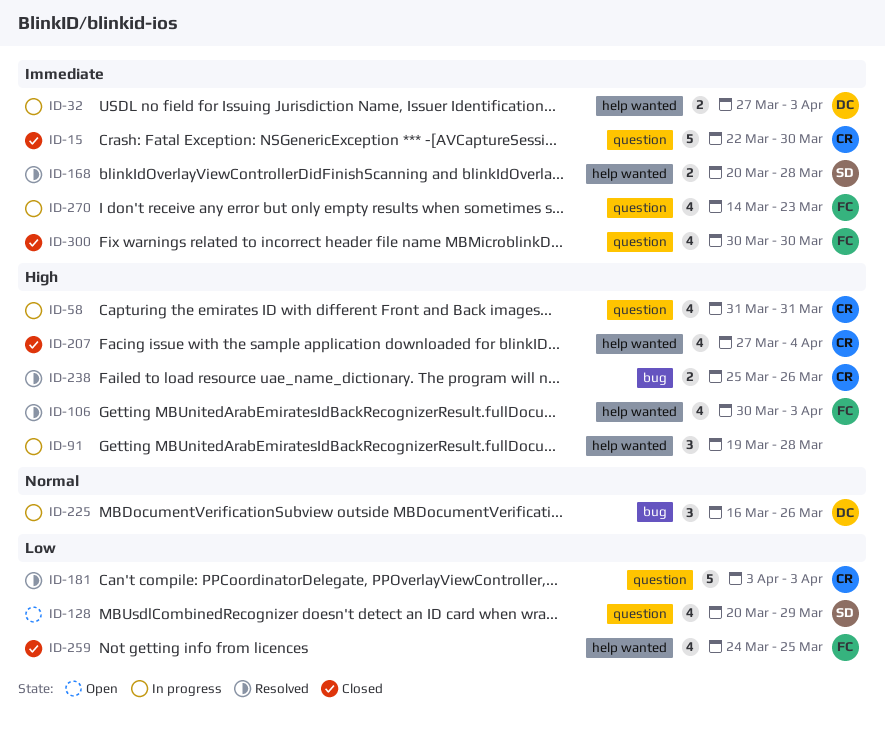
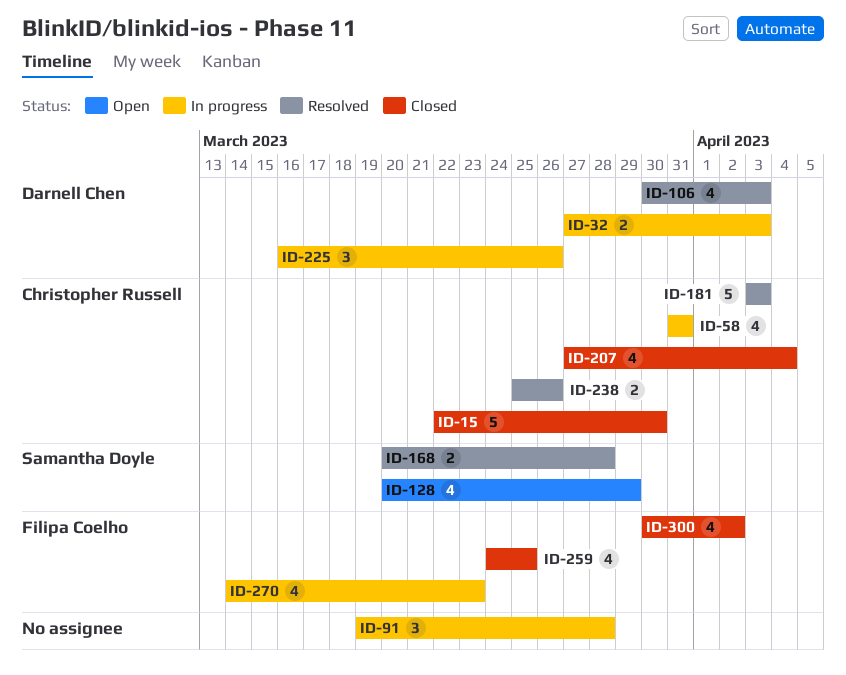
ID-106, owner: Filipa Coelho -> Darnell Chen
ID-300, due: Mar 30 -> Apr 2

